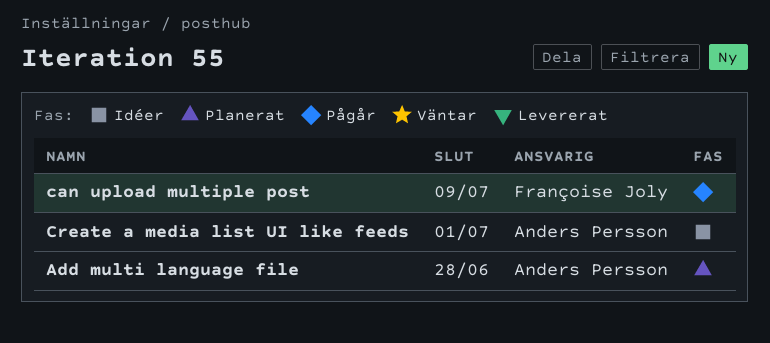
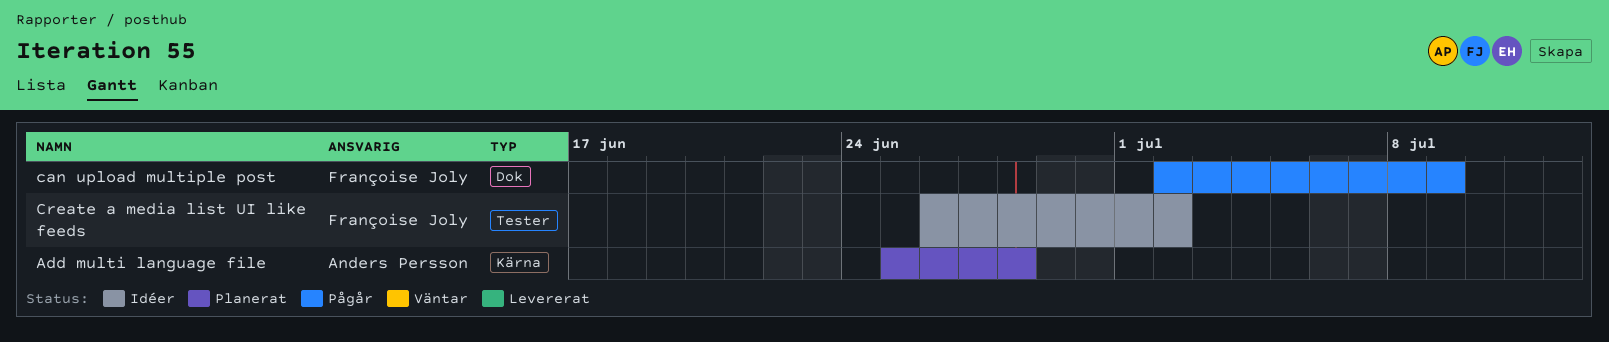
Create a media list UI like feeds, owner: Anders Persson -> Françoise Joly
Create a media list UI like feeds, due: Jul 1 -> Jul 2

